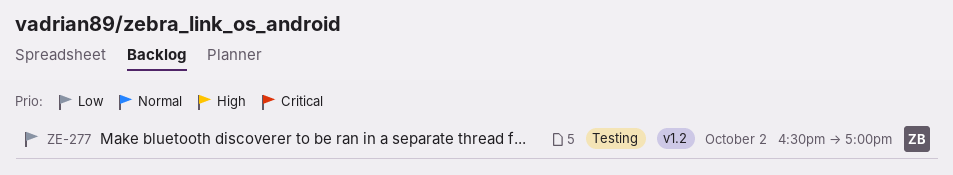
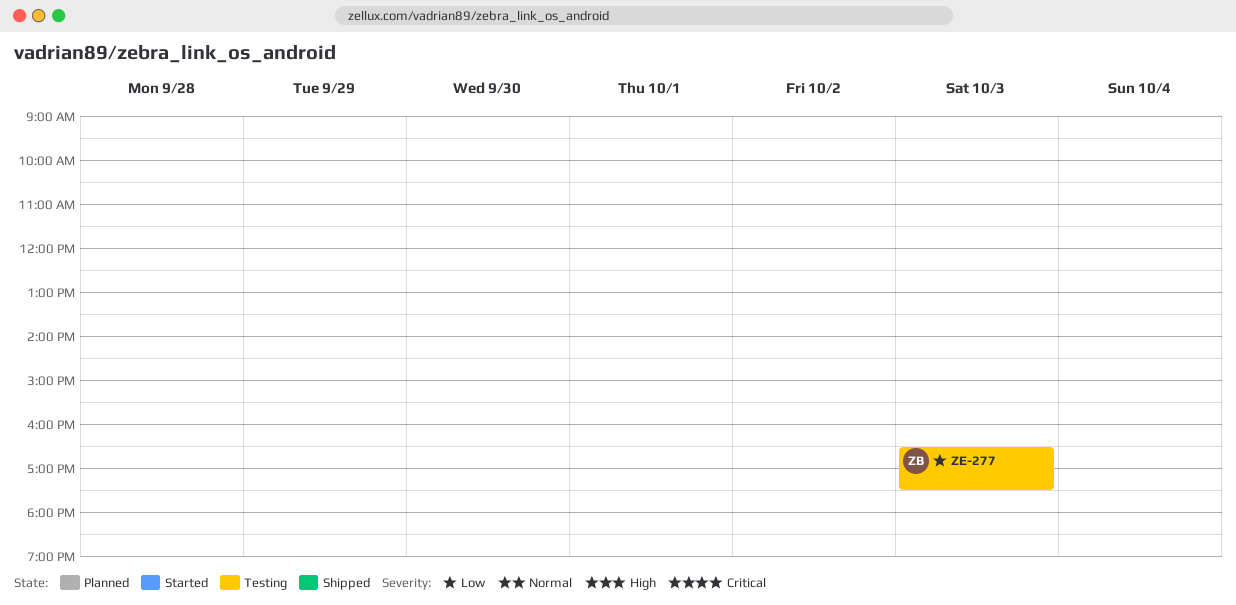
ZE-277, day: Oct 2 -> Oct 3
ZE-277, ends: 17:00 -> 17:30

